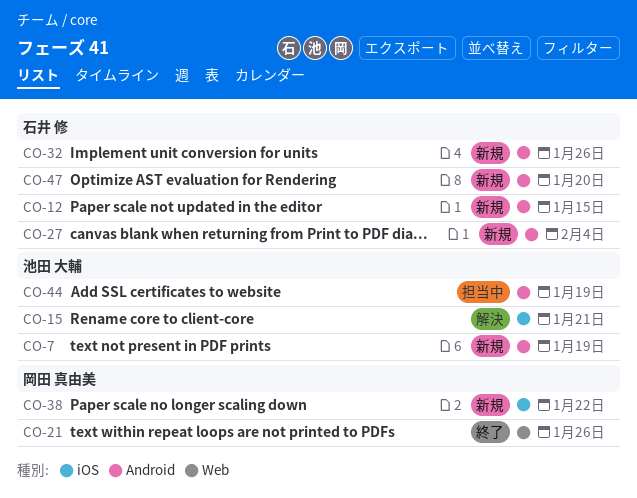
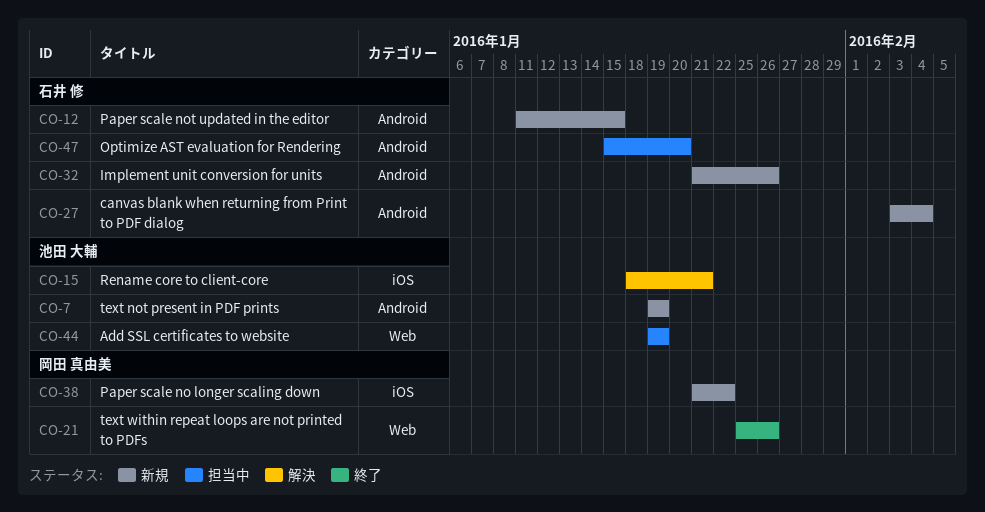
CO-44, label: Android -> Web
CO-47, status: 新規 -> 担当中

